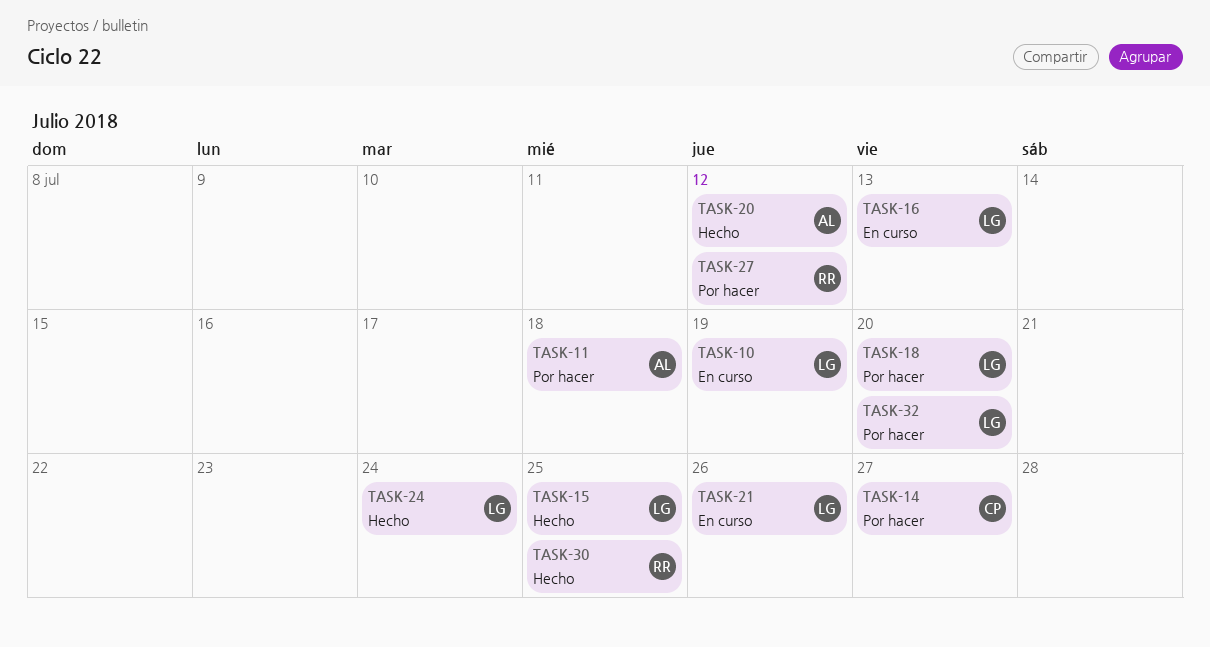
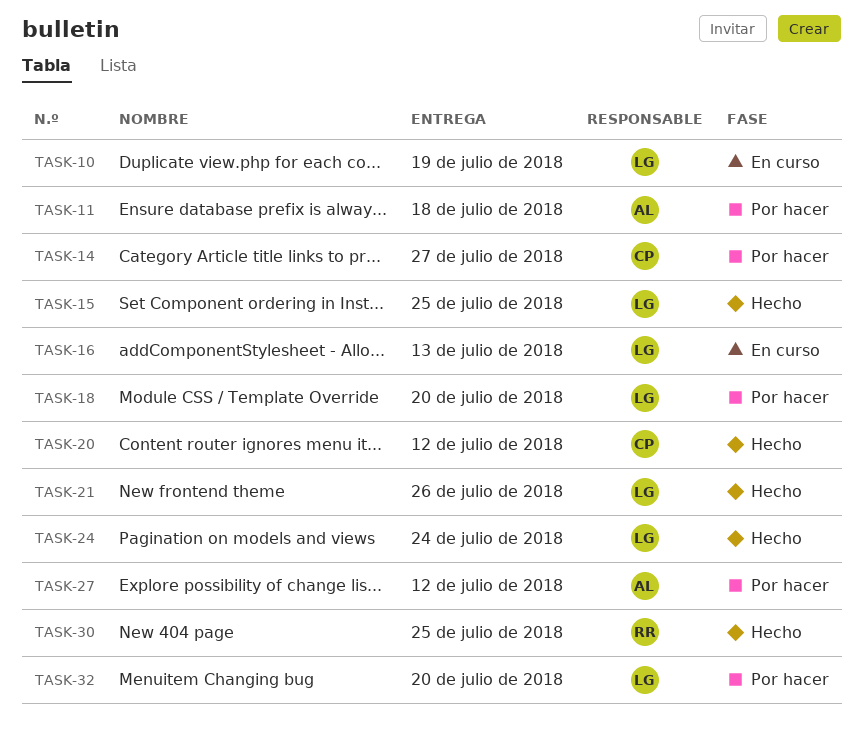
TASK-20, owner: AL -> CP
TASK-21, status: En curso -> Hecho
TASK-27, owner: RR -> AL

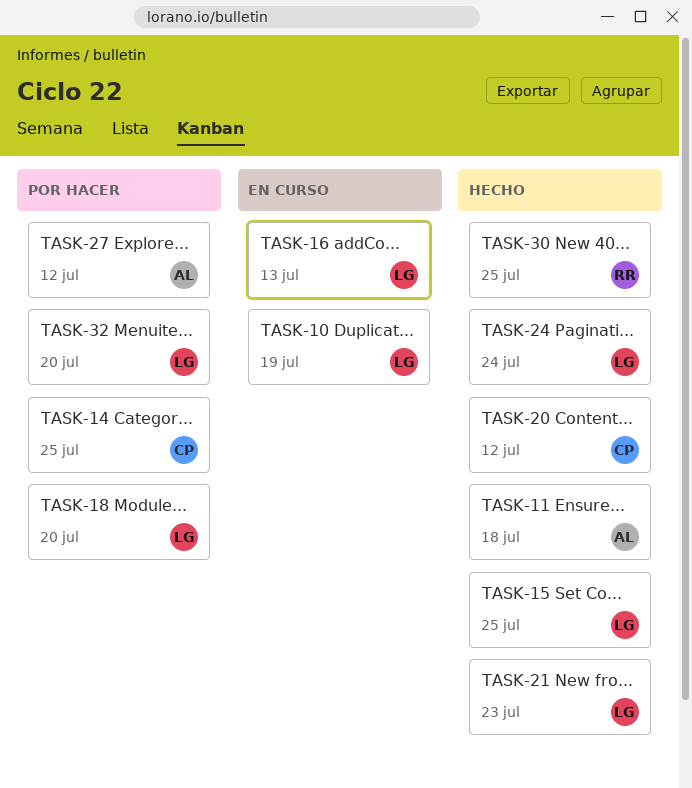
TASK-11, status: Por hacer -> Hecho
TASK-14, due: Jul 27 -> Jul 25
TASK-21, due: Jul 26 -> Jul 23

